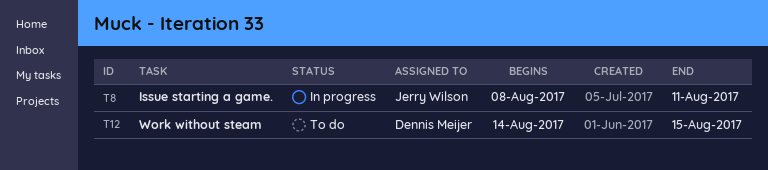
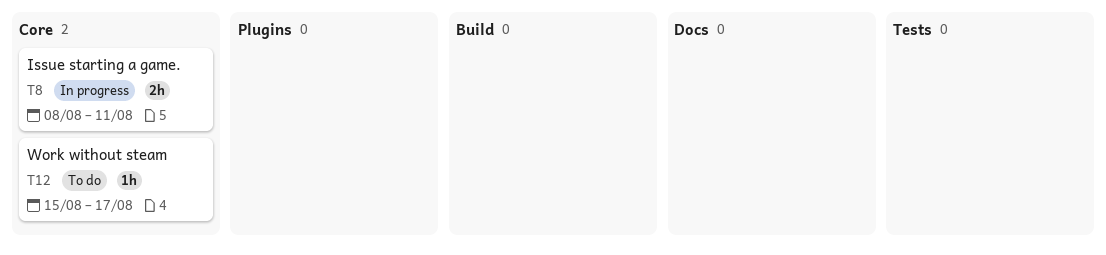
T12, start: Aug 14 -> Aug 15
T12, due: Aug 15 -> Aug 17

